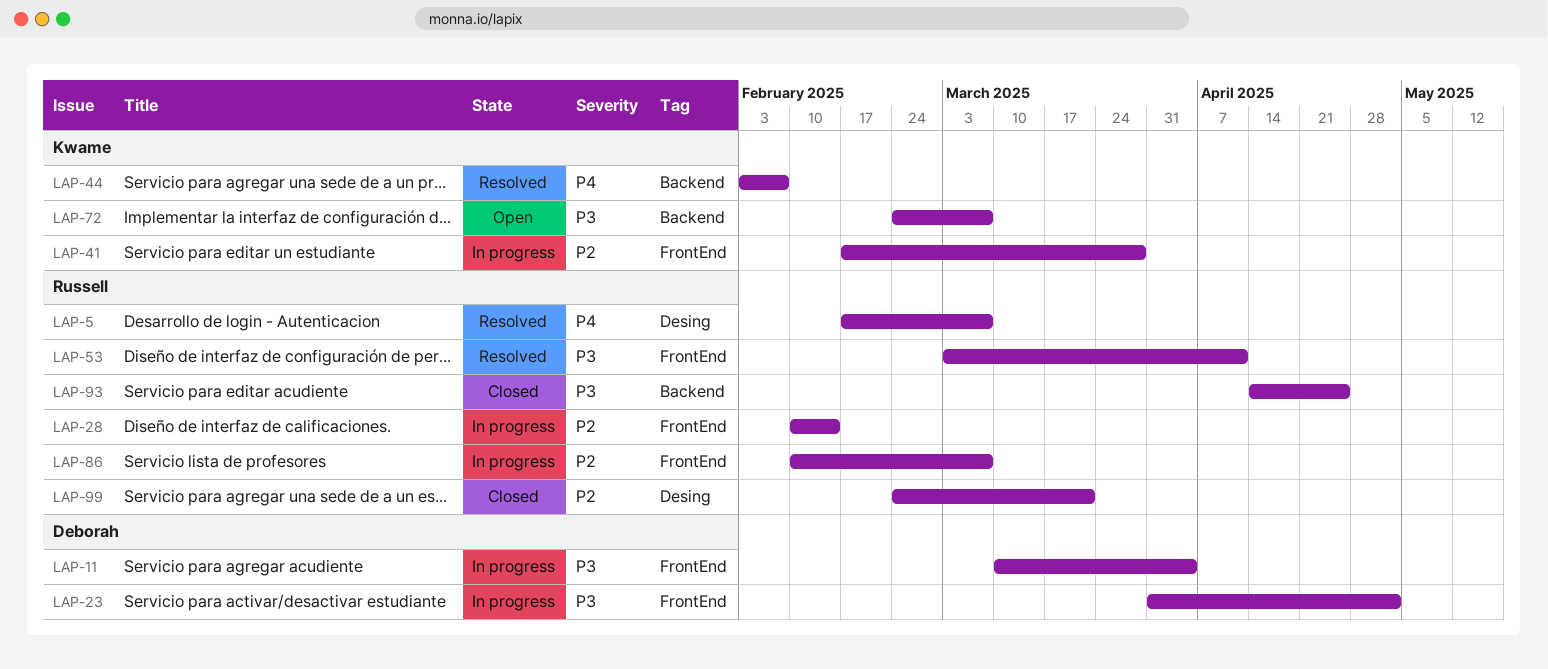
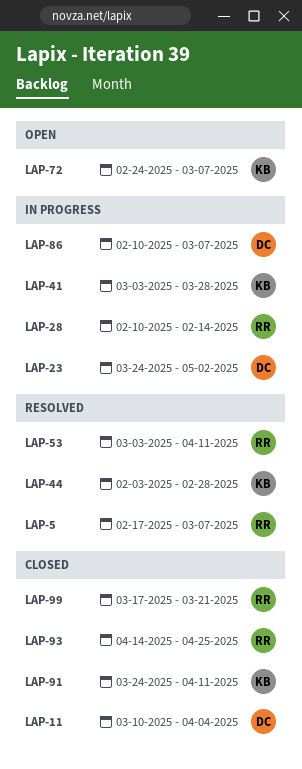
LAP-11, status: In progress -> Closed
LAP-23, start: Mar 31 -> Mar 24
LAP-41, start: Feb 17 -> Mar 3
LAP-44, due: Feb 7 -> Feb 28
LAP-86, owner: Russell -> Deborah
LAP-91: none -> present
LAP-99, start: Feb 24 -> Mar 17

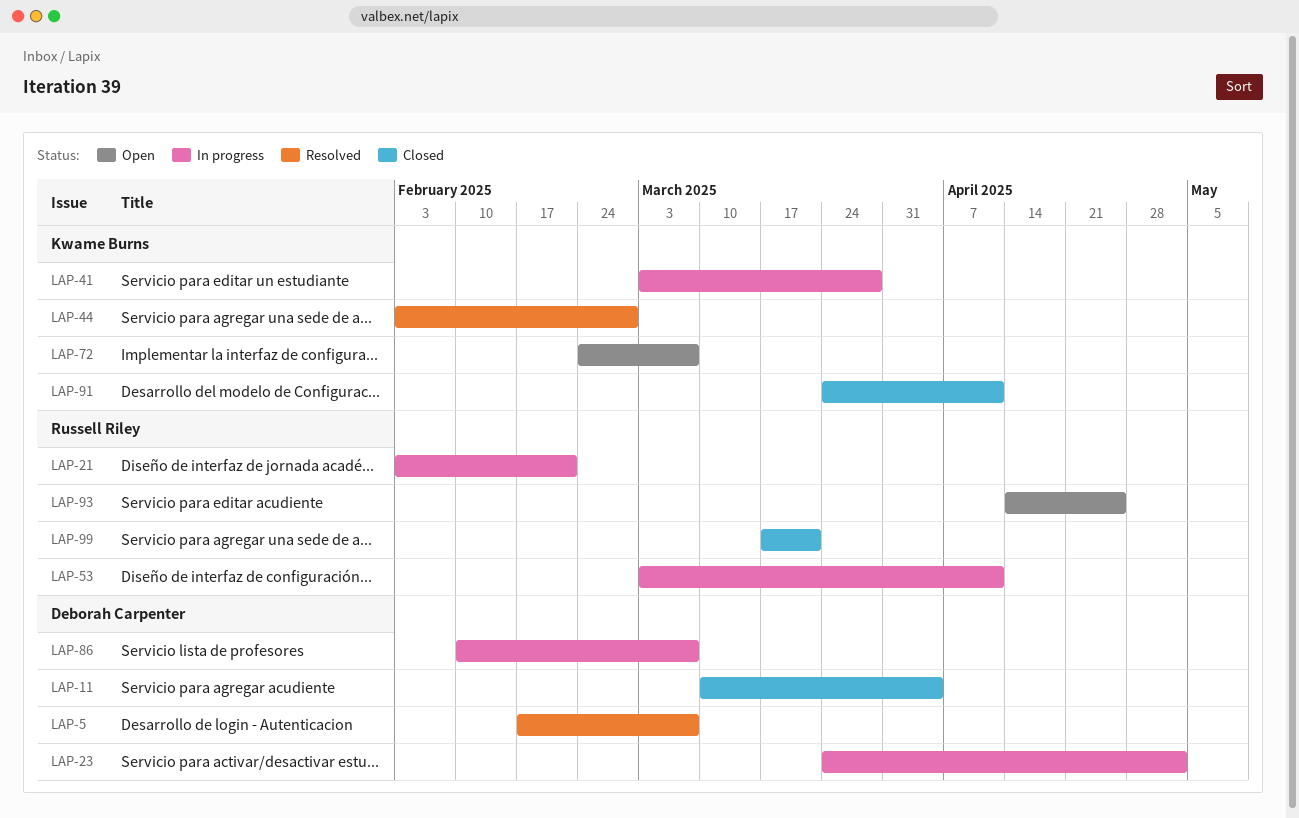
LAP-5, owner: Russell Riley -> Deborah Carpenter
LAP-21: none -> present
LAP-28: present -> none
LAP-53, status: Resolved -> In progress
LAP-93, status: Closed -> Open

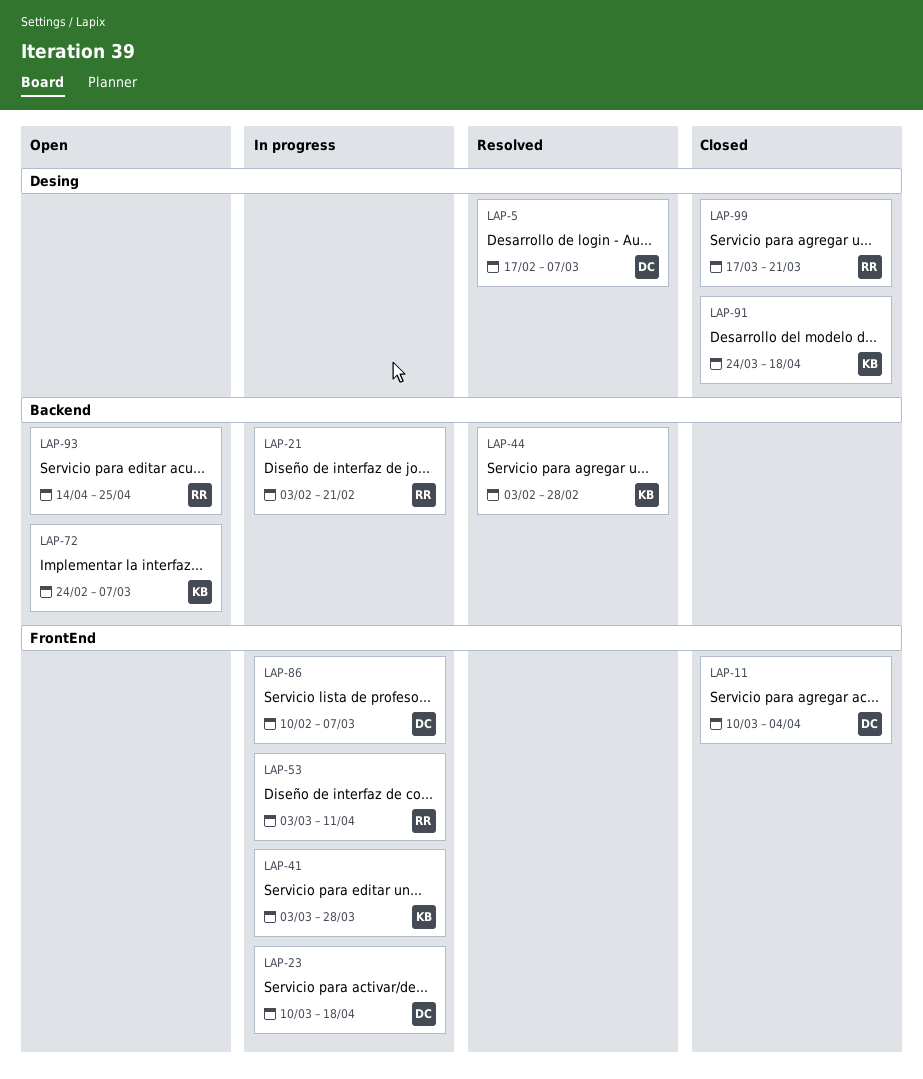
LAP-23, start: Mar 24 -> Mar 10
LAP-23, due: May 2 -> Apr 18
LAP-91, due: Apr 11 -> Apr 18

